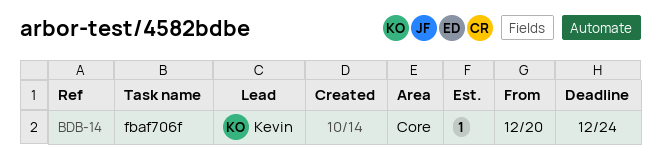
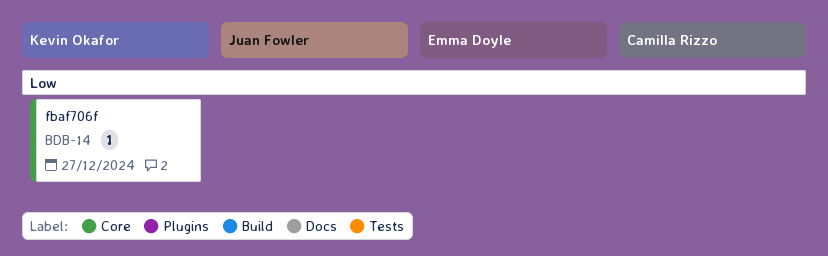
BDB-14, due: Dec 24 -> Dec 27

